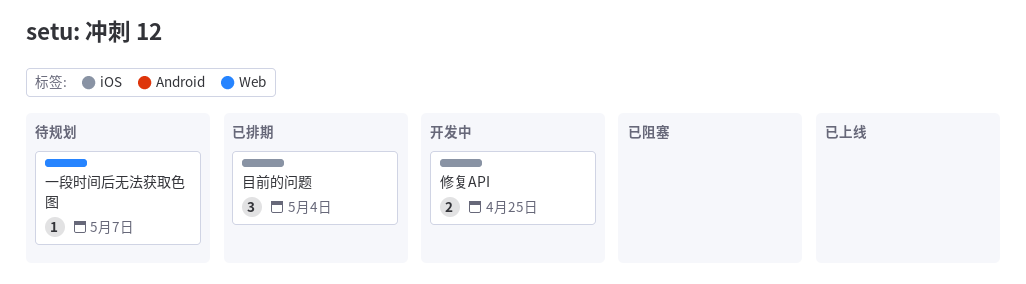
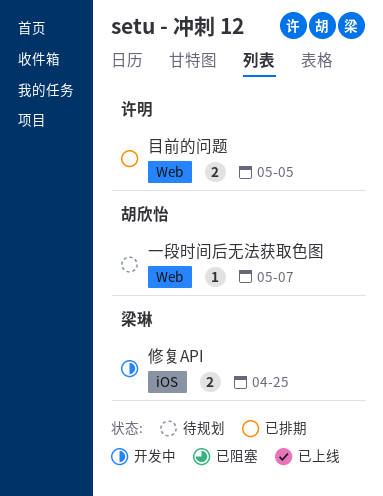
目前的问题, label: iOS -> Web
目前的问题, estimate: 3 -> 2
目前的问题, due: May 4 -> May 5

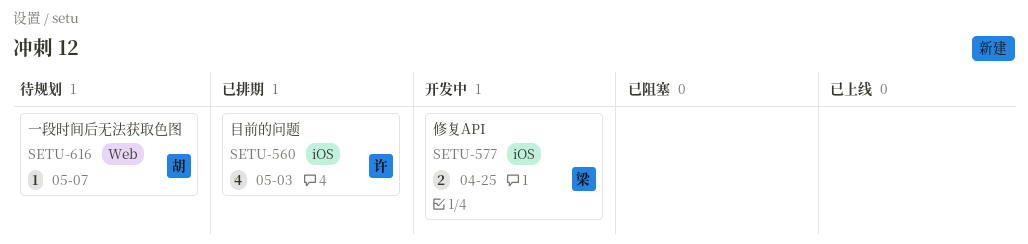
目前的问题, label: Web -> iOS
目前的问题, estimate: 2 -> 4
目前的问题, due: May 5 -> May 3

